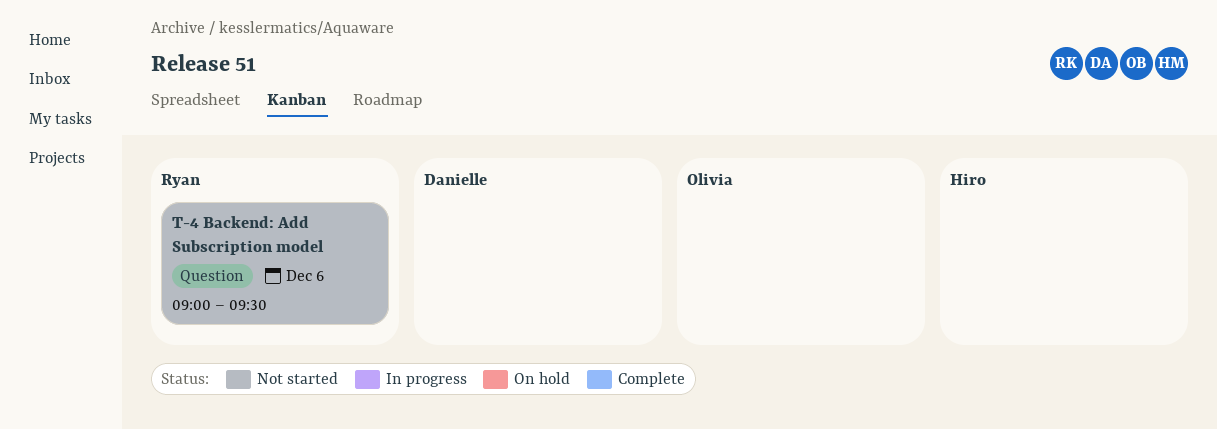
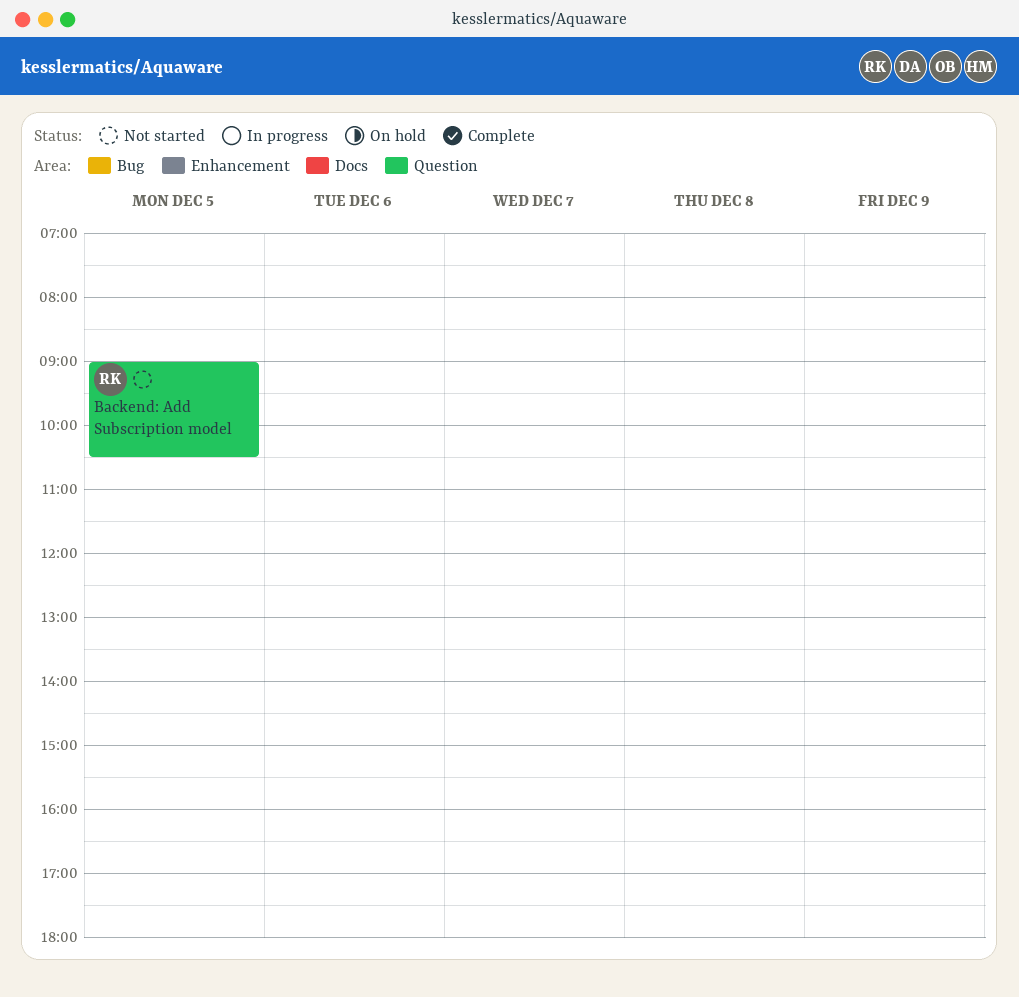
Backend: Add Subscription model, day: Dec 6 -> Dec 5
Backend: Add Subscription model, ends: 09:30 -> 10:30

